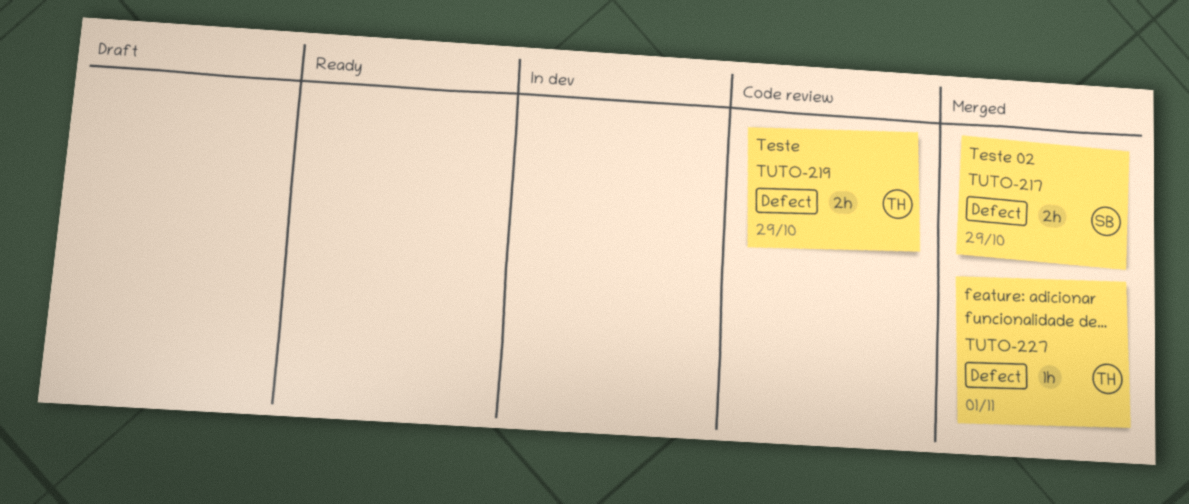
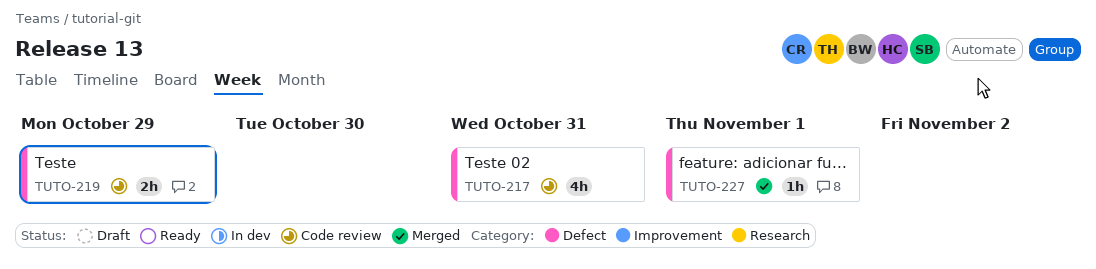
TUTO-217, status: Merged -> Code review
TUTO-217, estimate: 2h -> 4h
TUTO-217, due: Oct 29 -> Oct 31

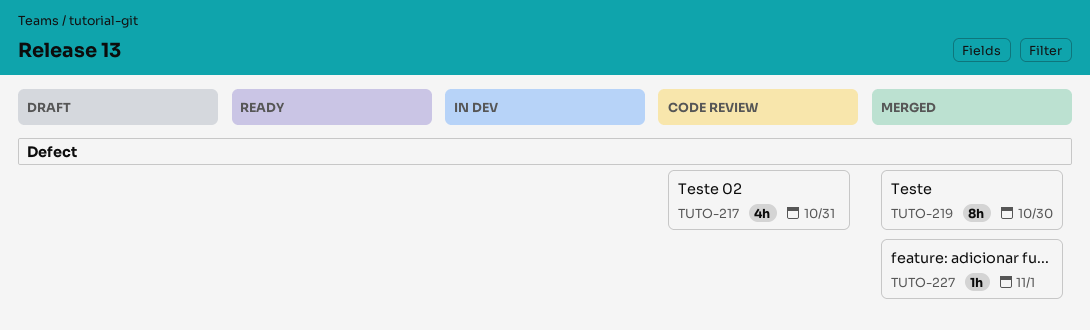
TUTO-219, status: Code review -> Merged
TUTO-219, estimate: 2h -> 8h
TUTO-219, due: Oct 29 -> Oct 30

